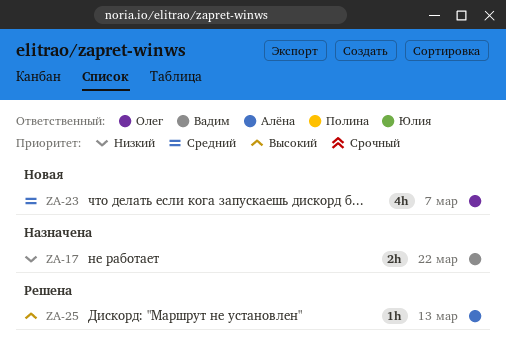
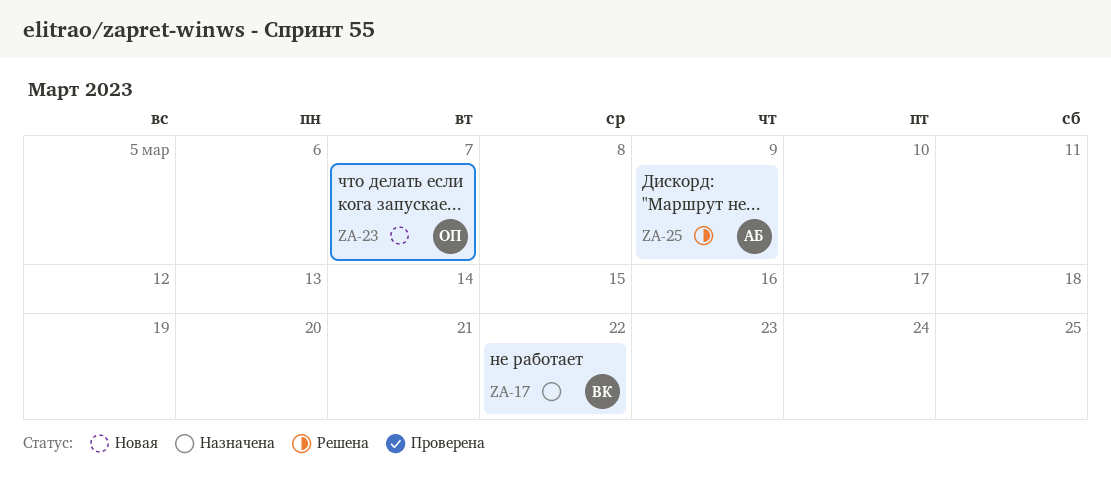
ZA-25, due: Mar 13 -> Mar 9

